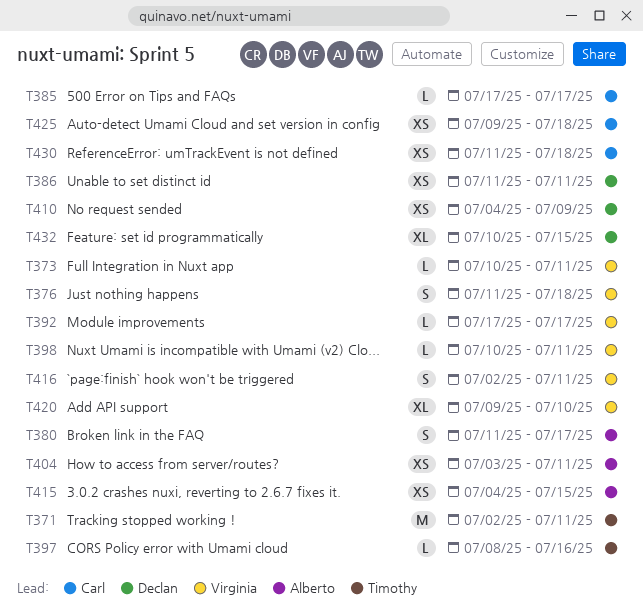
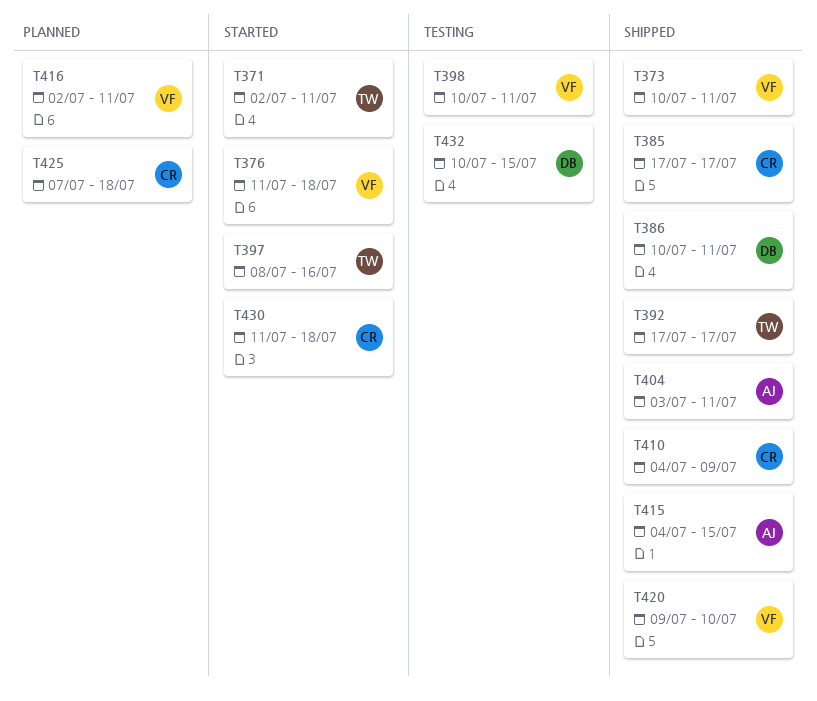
T380: present -> none
T386, start: Jul 11 -> Jul 10
T392, owner: Virginia -> Timothy
T410, owner: Declan -> Carl
T425, start: Jul 9 -> Jul 7

